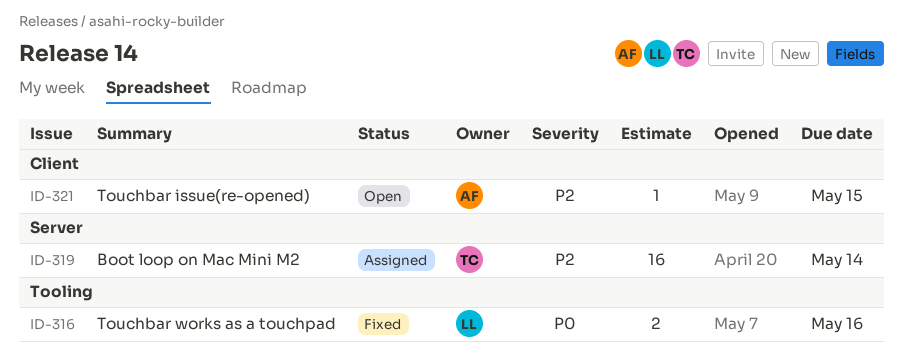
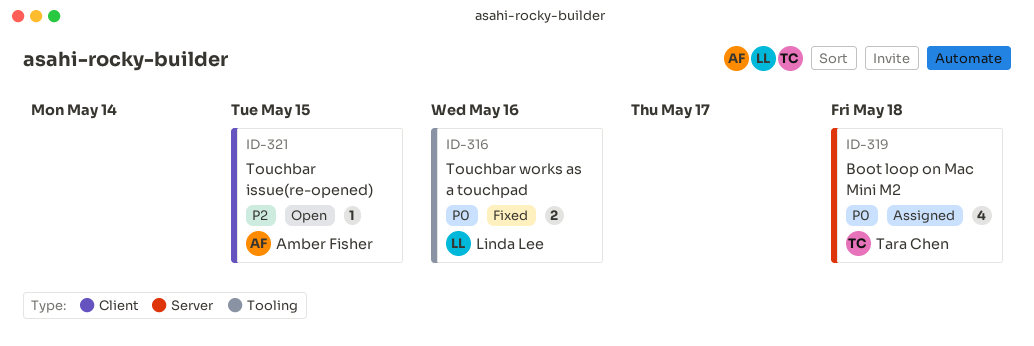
ID-319, priority: P2 -> P0
ID-319, estimate: 16 -> 4
ID-319, due: May 14 -> May 18

